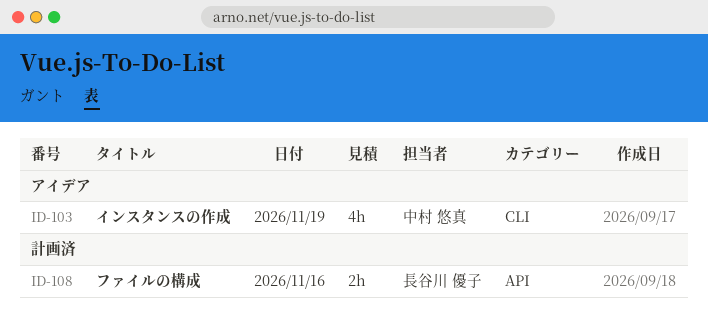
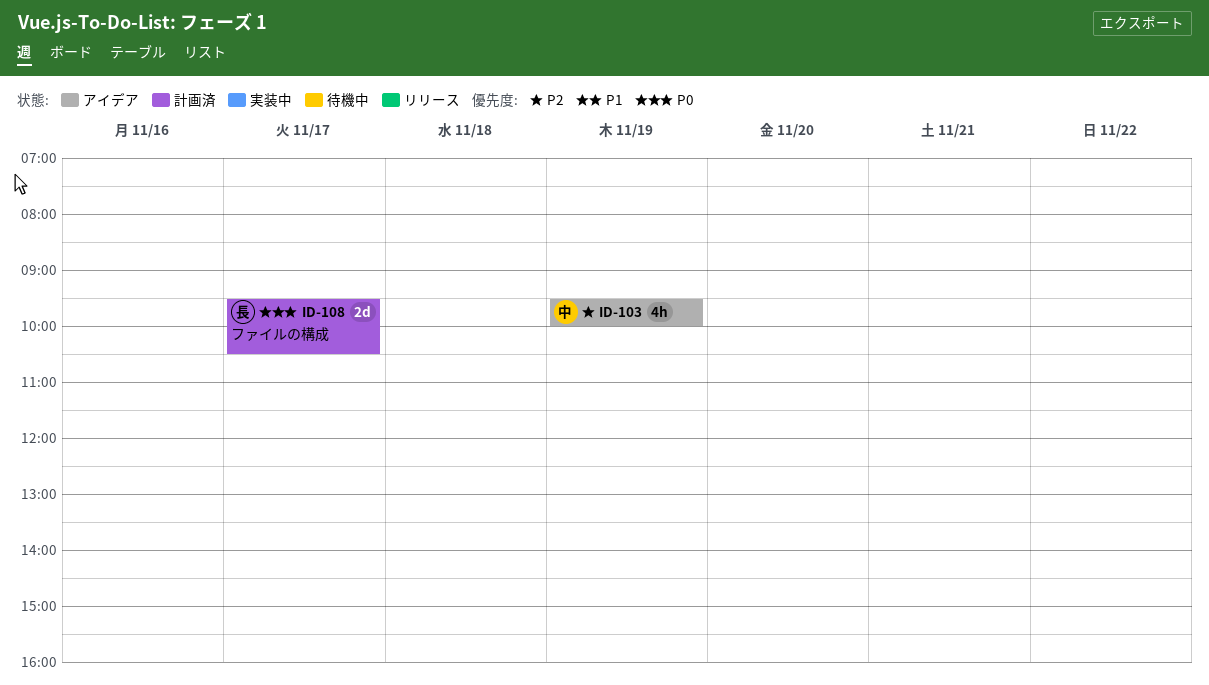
ID-108, estimate: 2h -> 2d
ID-108, day: Nov 16 -> Nov 17

